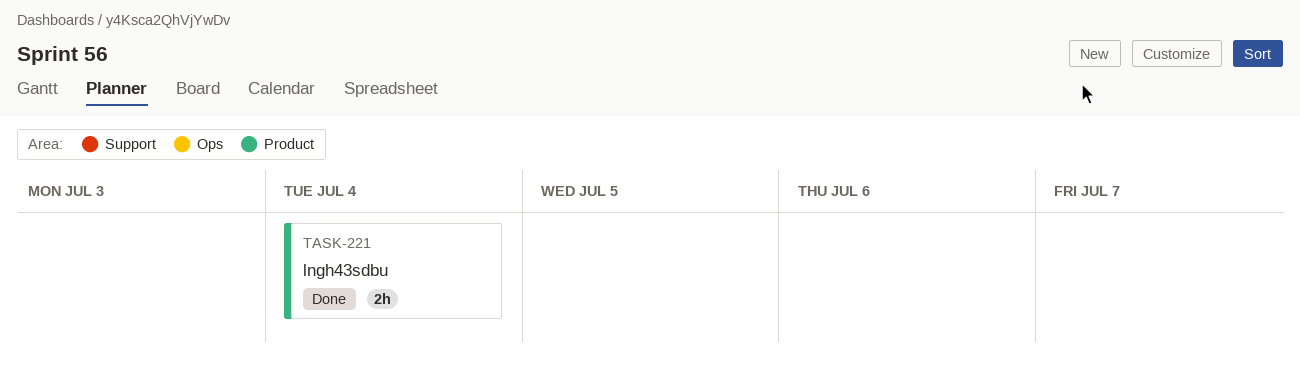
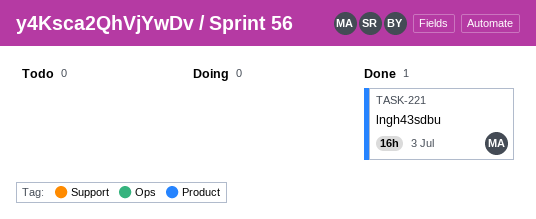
TASK-221, estimate: 2h -> 16h
TASK-221, due: Jul 4 -> Jul 3

